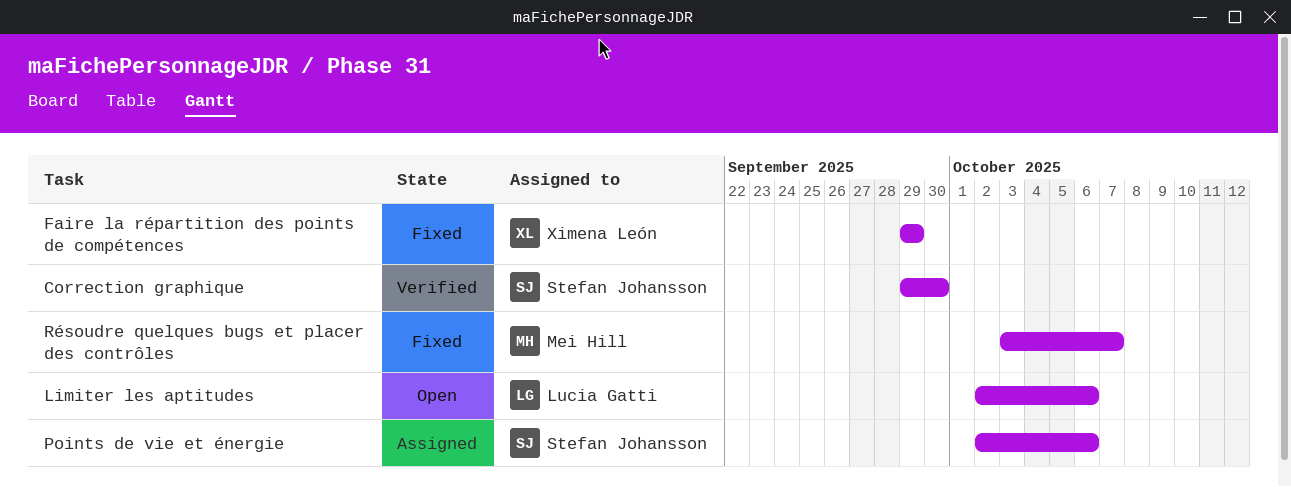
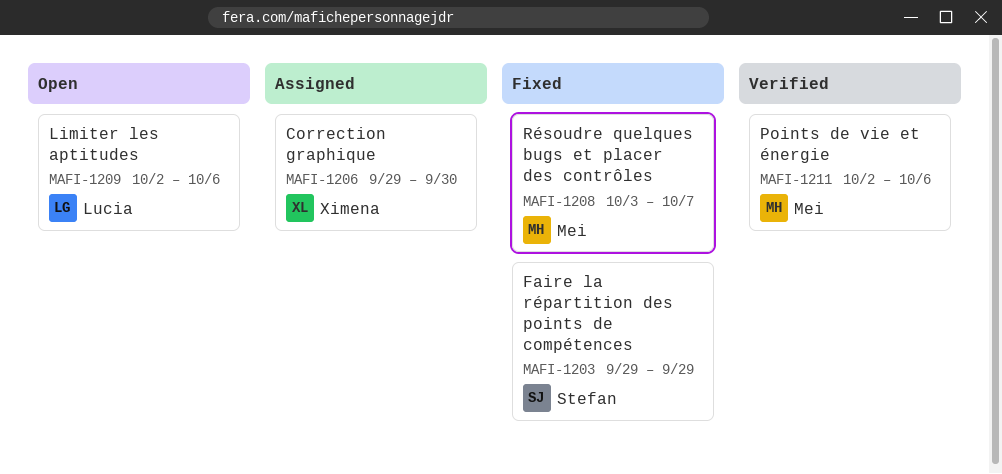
Correction graphique, status: Verified -> Assigned
Correction graphique, owner: Stefan Johansson -> Ximena León
Faire la répartition des points de compétences, owner: Ximena León -> Stefan Johansson
Points de vie et énergie, status: Assigned -> Verified
Points de vie et énergie, owner: Stefan Johansson -> Mei Hill

